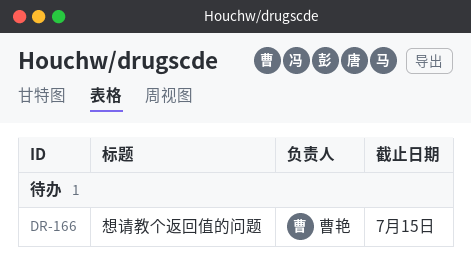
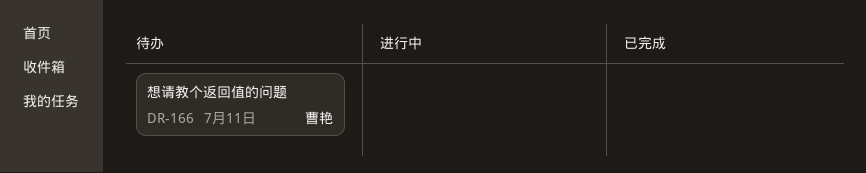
DR-166, due: Jul 15 -> Jul 11

